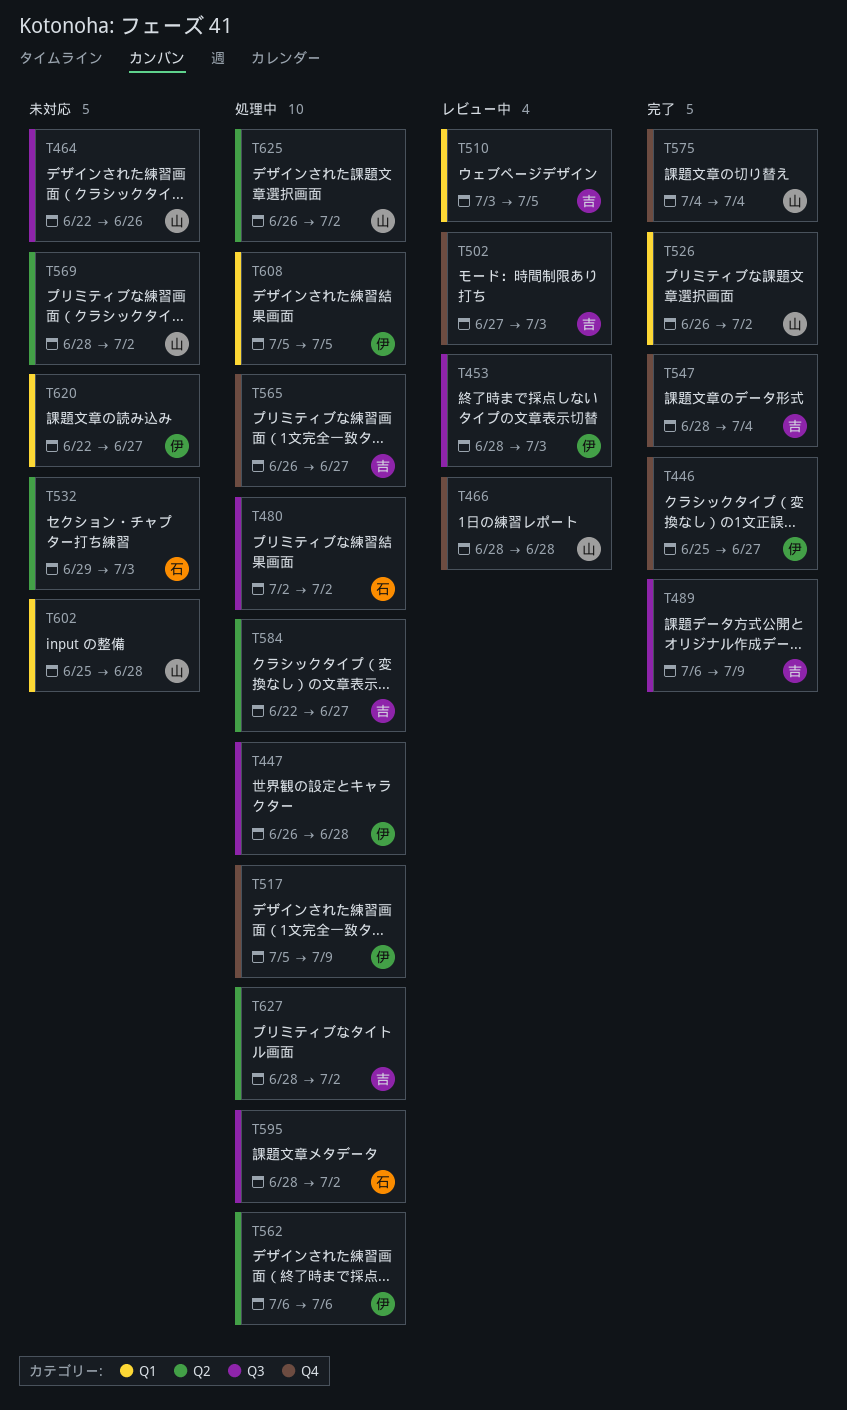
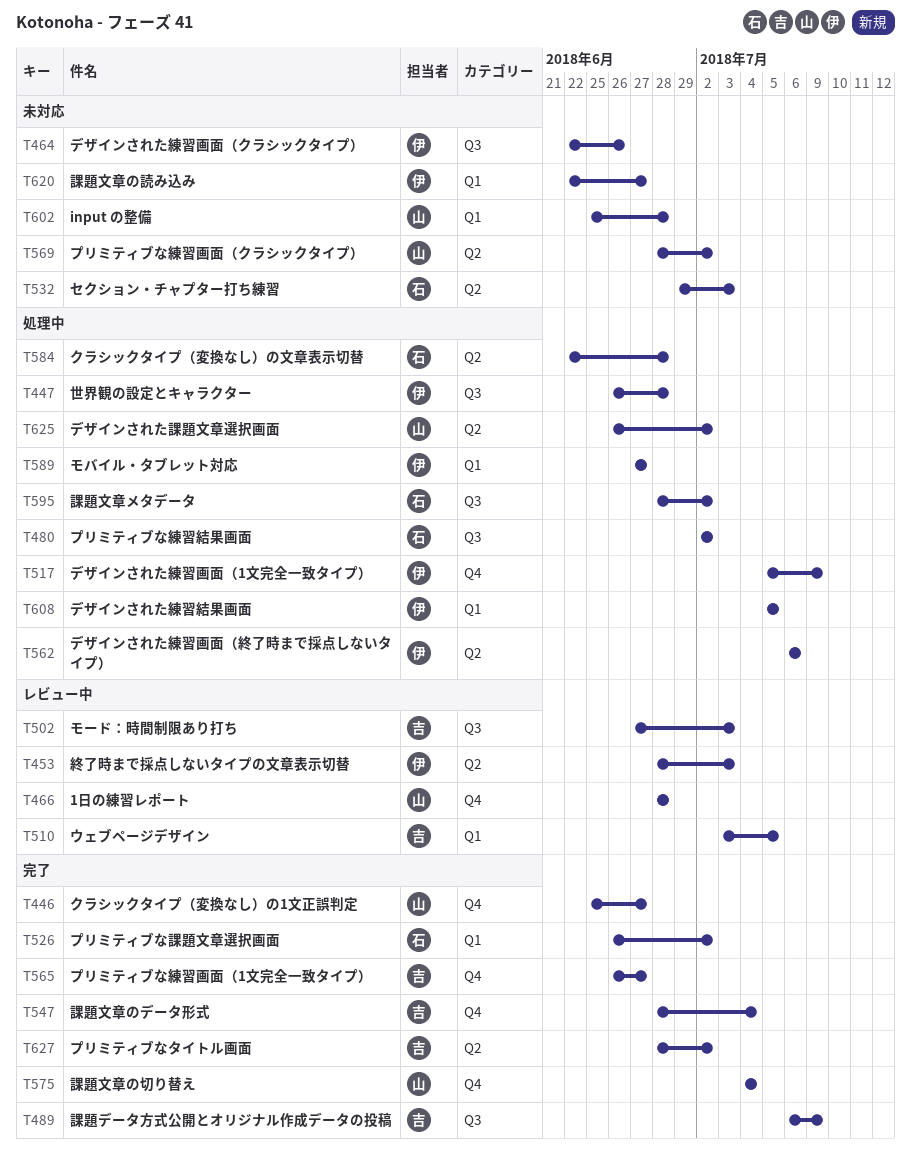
T446, owner: 伊 -> 山
T453, label: Q3 -> Q2
T464, owner: 山 -> 伊
T502, label: Q4 -> Q3
T526, owner: 山 -> 石
T565, status: 処理中 -> 完了
T584, owner: 吉 -> 石
T584, due: Jun 27 -> Jun 28
T589: none -> present
T627, status: 処理中 -> 完了

